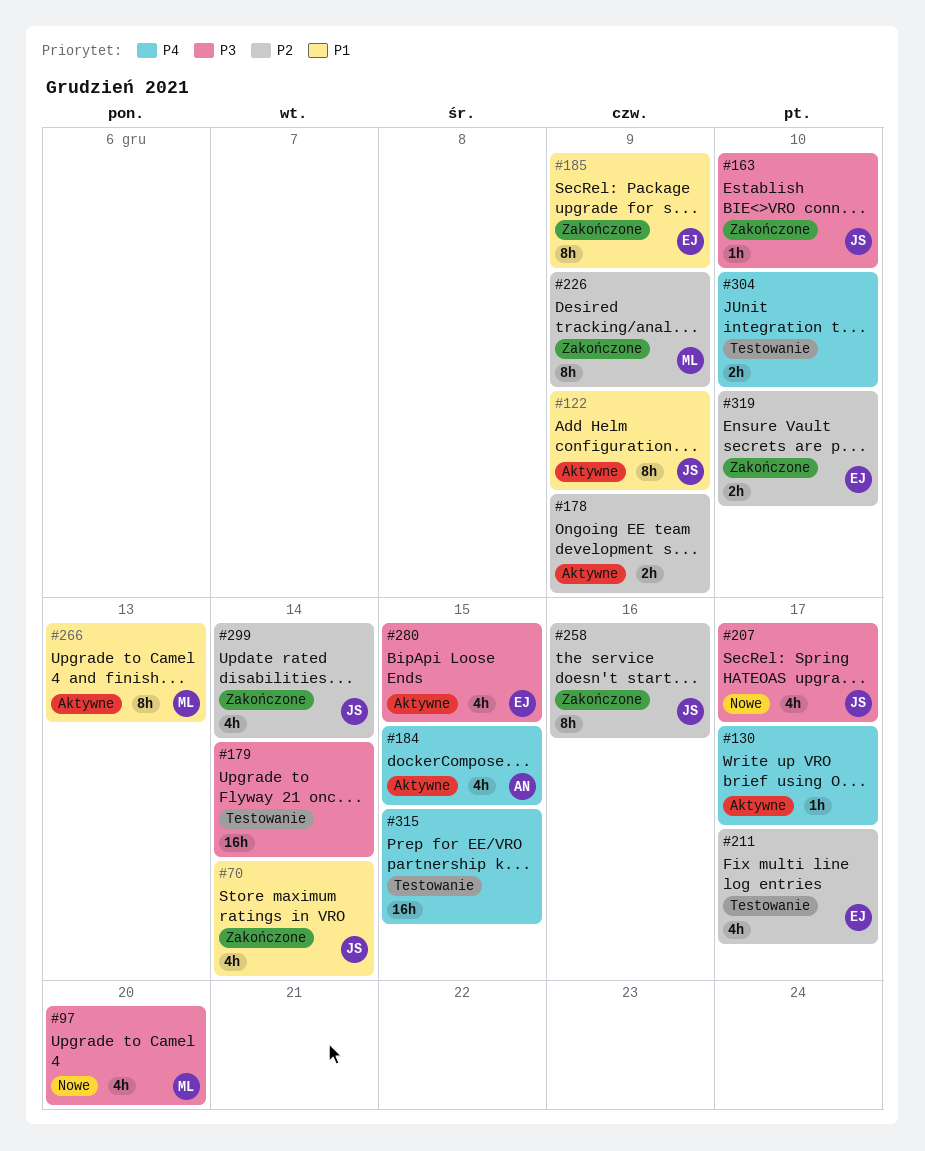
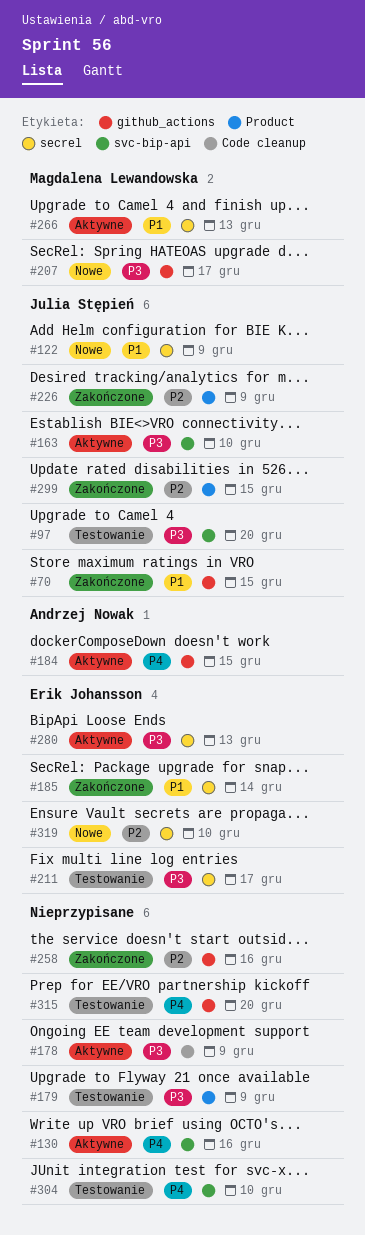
#70, due: Dec 14 -> Dec 15
#97, status: Nowe -> Testowanie
#97, owner: Magdalena Lewandowska -> Julia Stępień
#122, status: Aktywne -> Nowe
#130, due: Dec 17 -> Dec 16
#163, status: Zakończone -> Aktywne
#178, priority: P2 -> P3
#179, due: Dec 14 -> Dec 9
#185, due: Dec 9 -> Dec 14
#207, owner: Julia Stępień -> Magdalena Lewandowska
#211, priority: P2 -> P3
#226, owner: Magdalena Lewandowska -> Julia Stępień
#258, owner: Julia Stępień -> none
#280, due: Dec 15 -> Dec 13
#299, due: Dec 14 -> Dec 15
#315, due: Dec 15 -> Dec 20
#319, status: Zakończone -> Nowe

